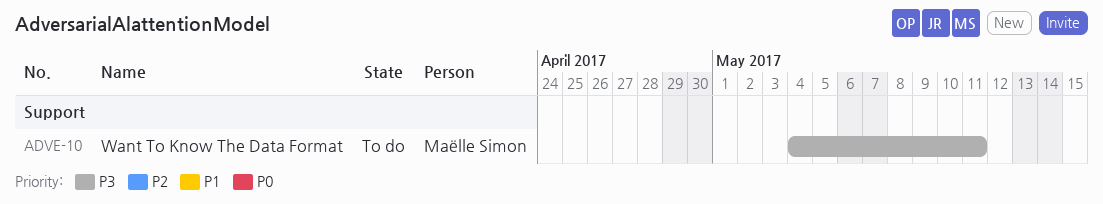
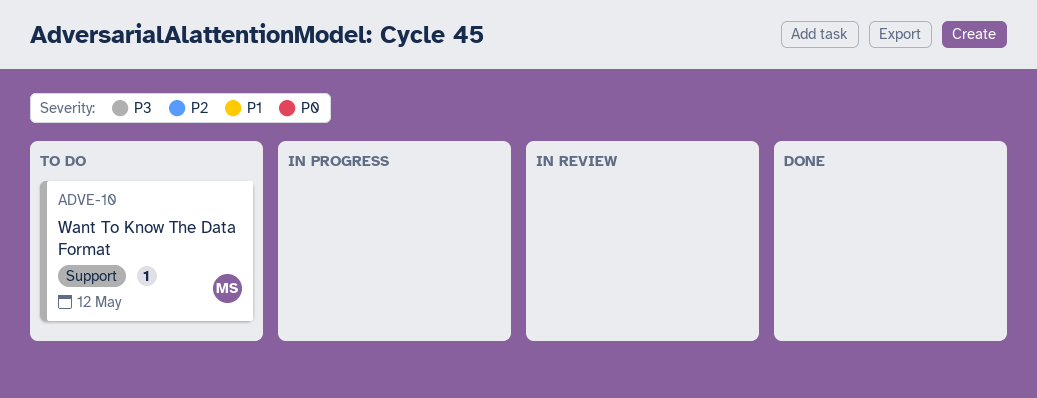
ADVE-10, due: May 11 -> May 12

